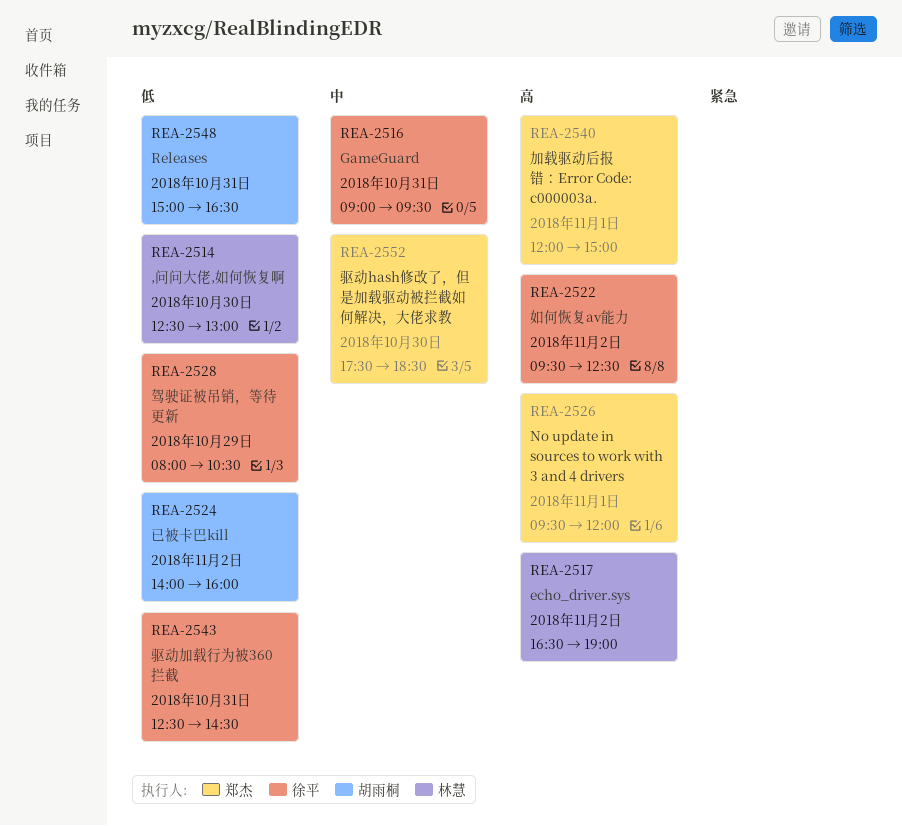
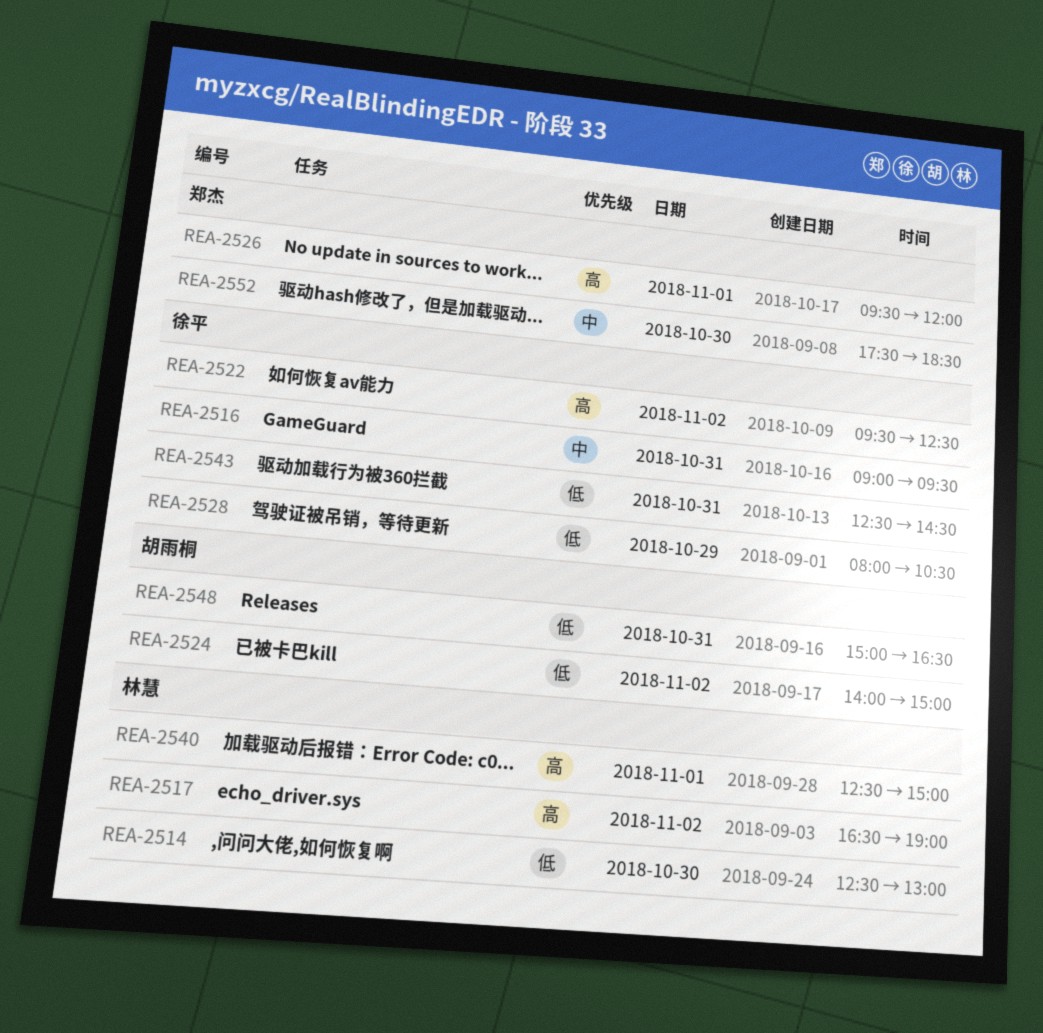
REA-2524, ends: 16:00 -> 15:00
REA-2540, owner: 郑杰 -> 林慧
REA-2540, begins: 12:00 -> 12:30

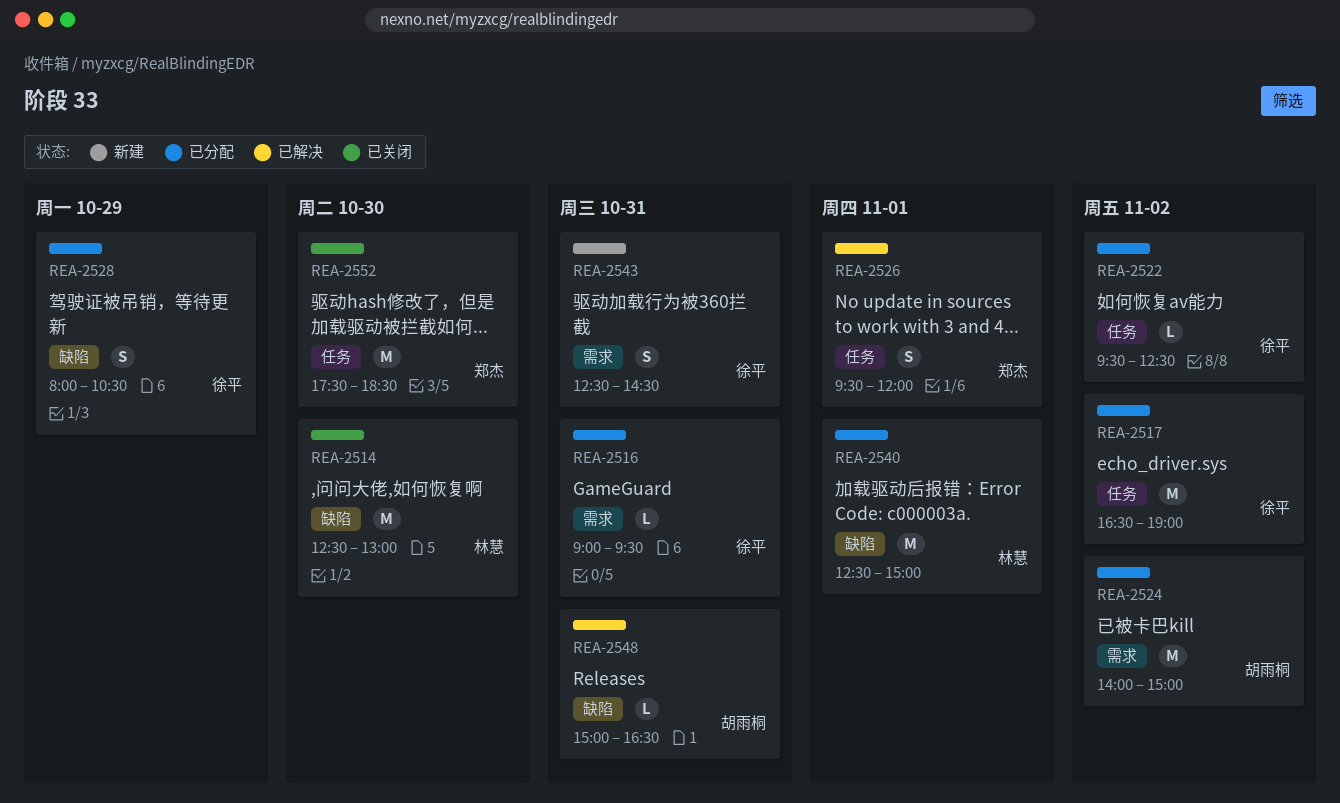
REA-2517, owner: 林慧 -> 徐平

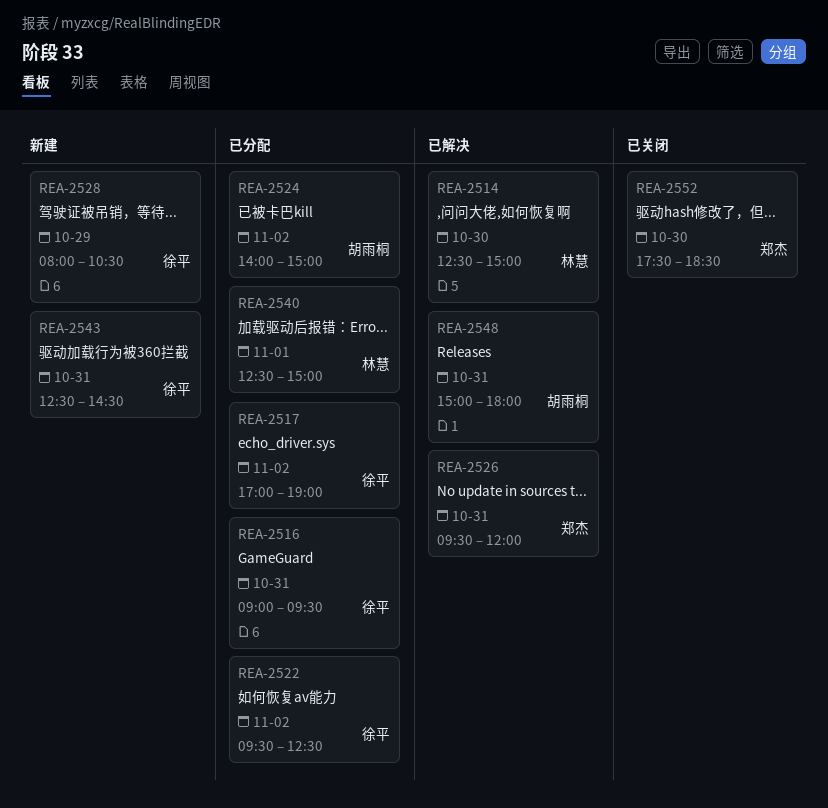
REA-2514, status: 已关闭 -> 已解决
REA-2514, ends: 13:00 -> 15:00
REA-2517, begins: 16:30 -> 17:00
REA-2526, day: Nov 1 -> Oct 31
REA-2528, status: 已分配 -> 新建
REA-2548, ends: 16:30 -> 18:00

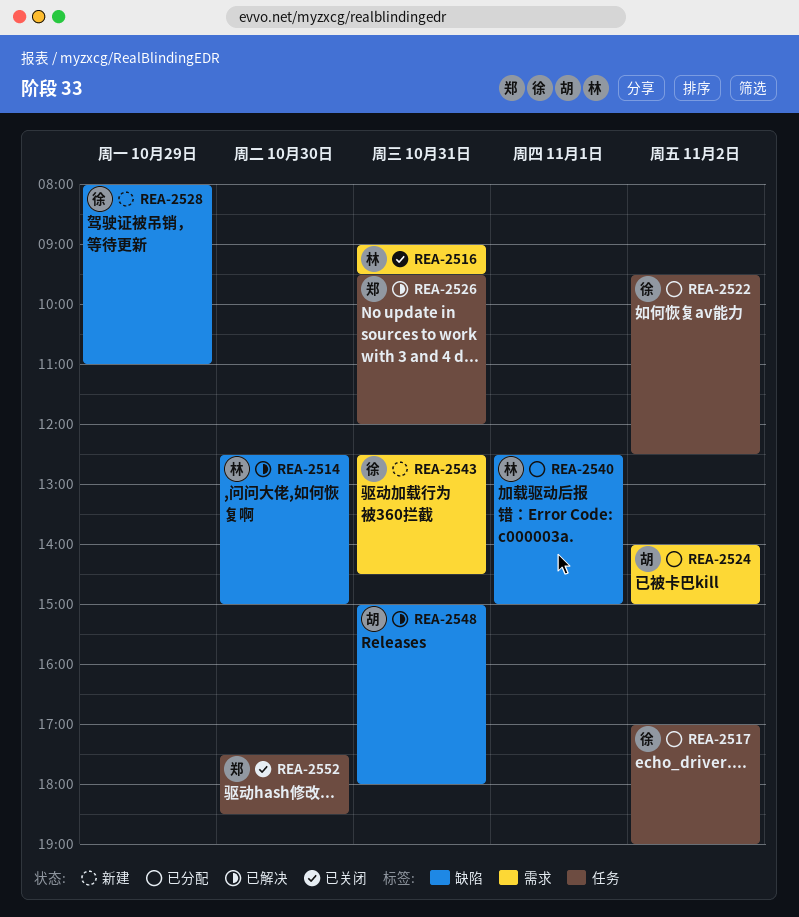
REA-2516, status: 已分配 -> 已关闭
REA-2516, owner: 徐平 -> 林慧
REA-2528, ends: 10:30 -> 11:00

